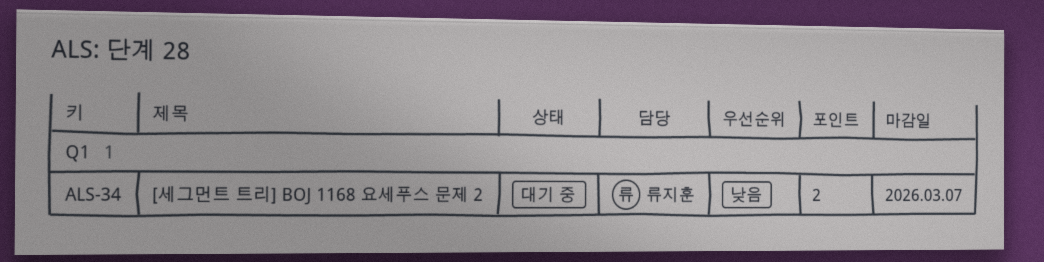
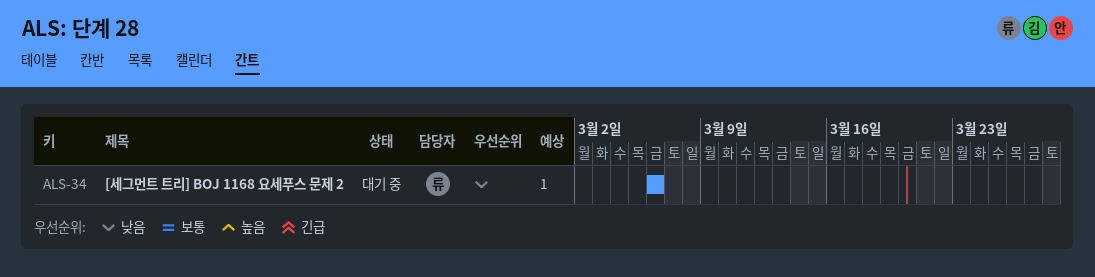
ALS-34, estimate: 2 -> 1
ALS-34, due: Mar 7 -> Mar 6

